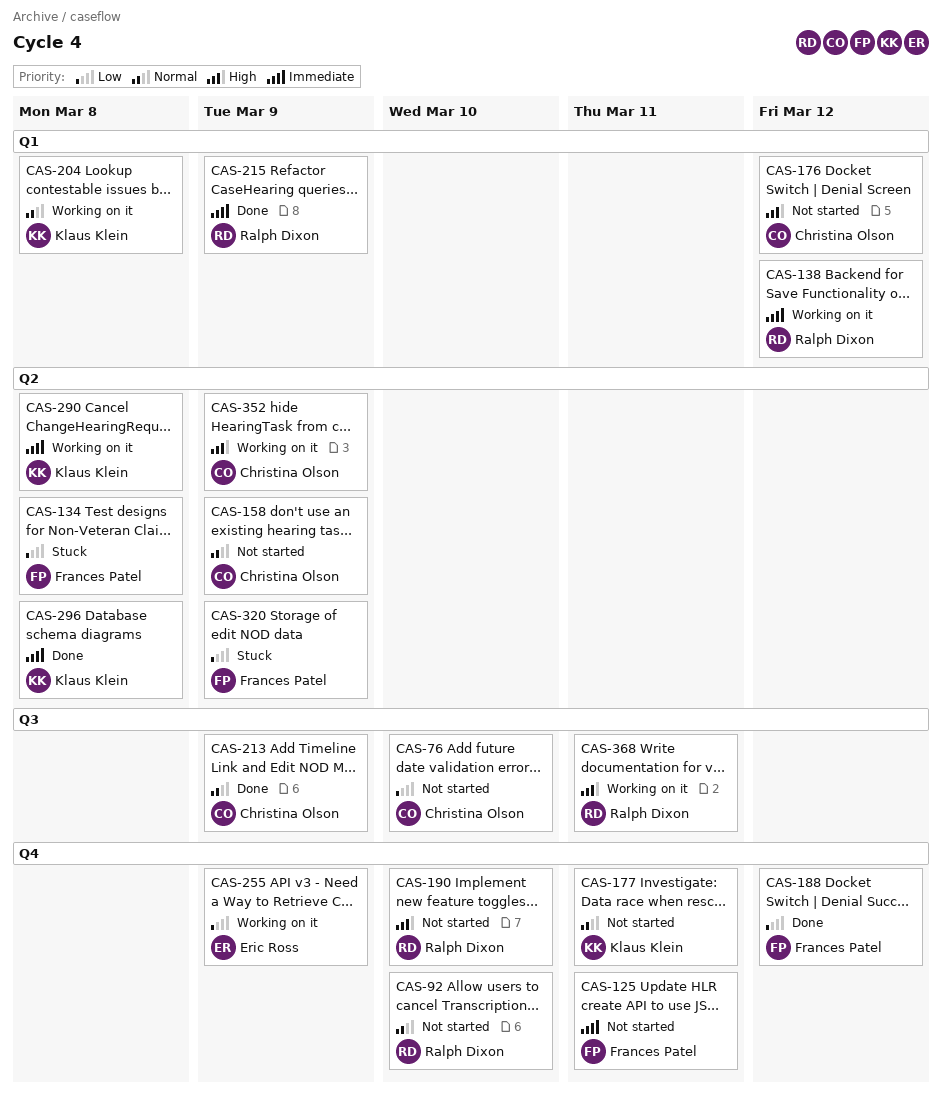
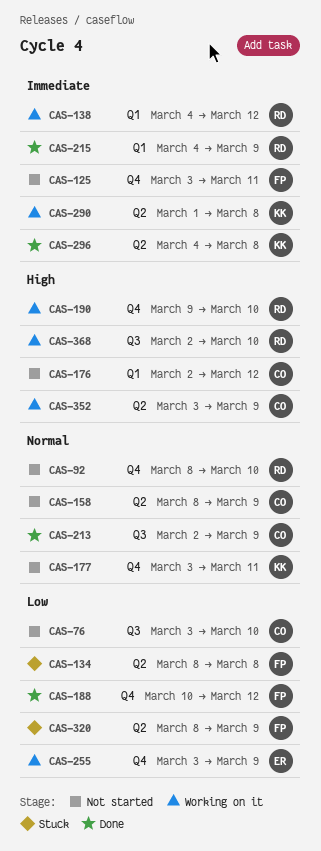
CAS-190, status: Not started -> Working on it
CAS-204: present -> none
CAS-368, due: Mar 11 -> Mar 10

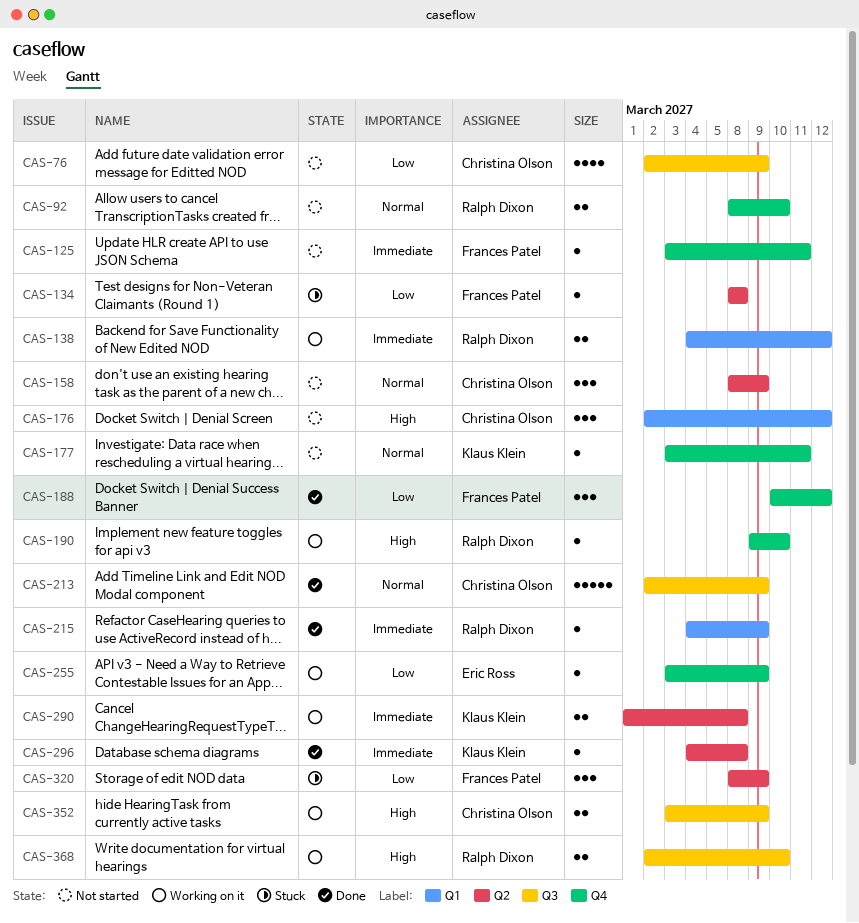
CAS-76, start: Mar 3 -> Mar 2
CAS-76, due: Mar 10 -> Mar 9
CAS-352, label: Q2 -> Q3

